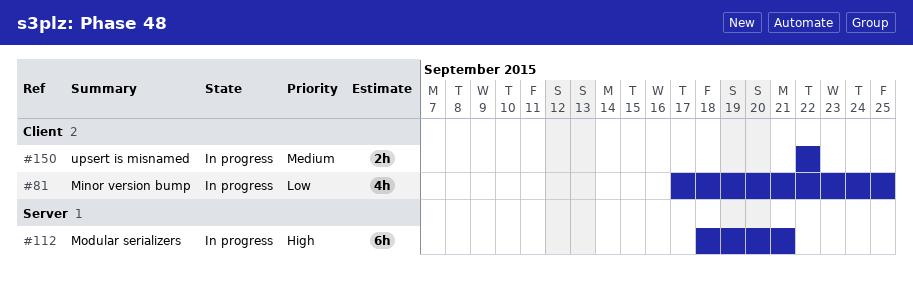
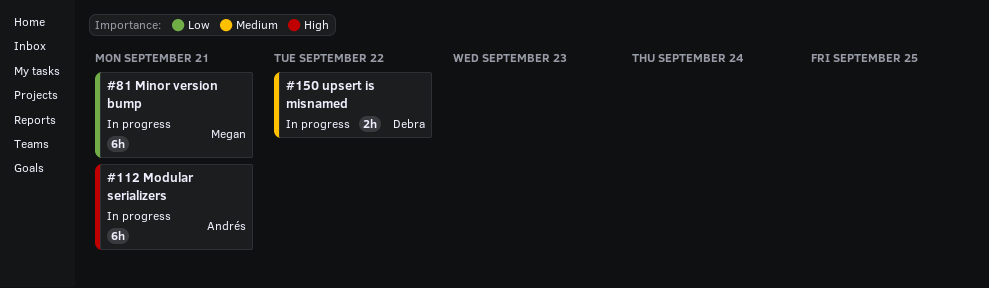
#81, estimate: 4h -> 6h
#81, due: Sep 25 -> Sep 21

